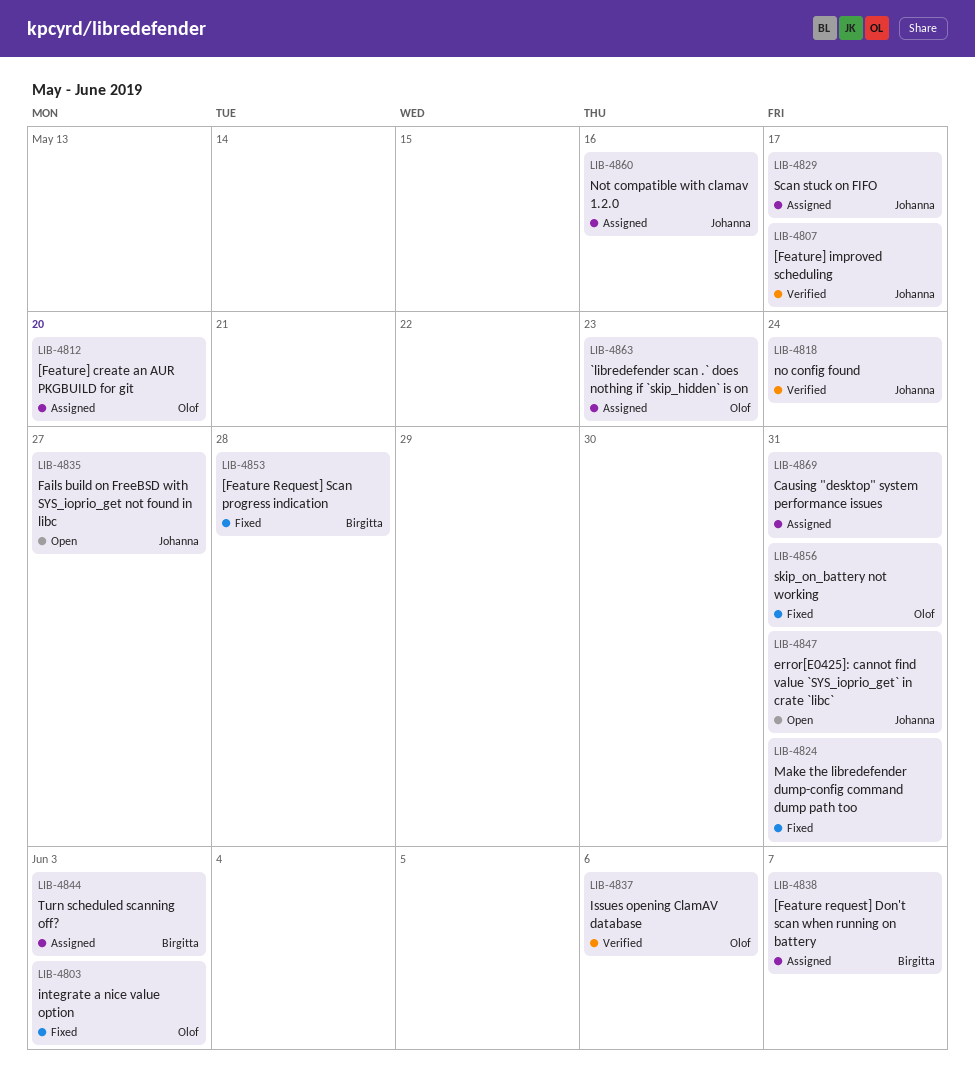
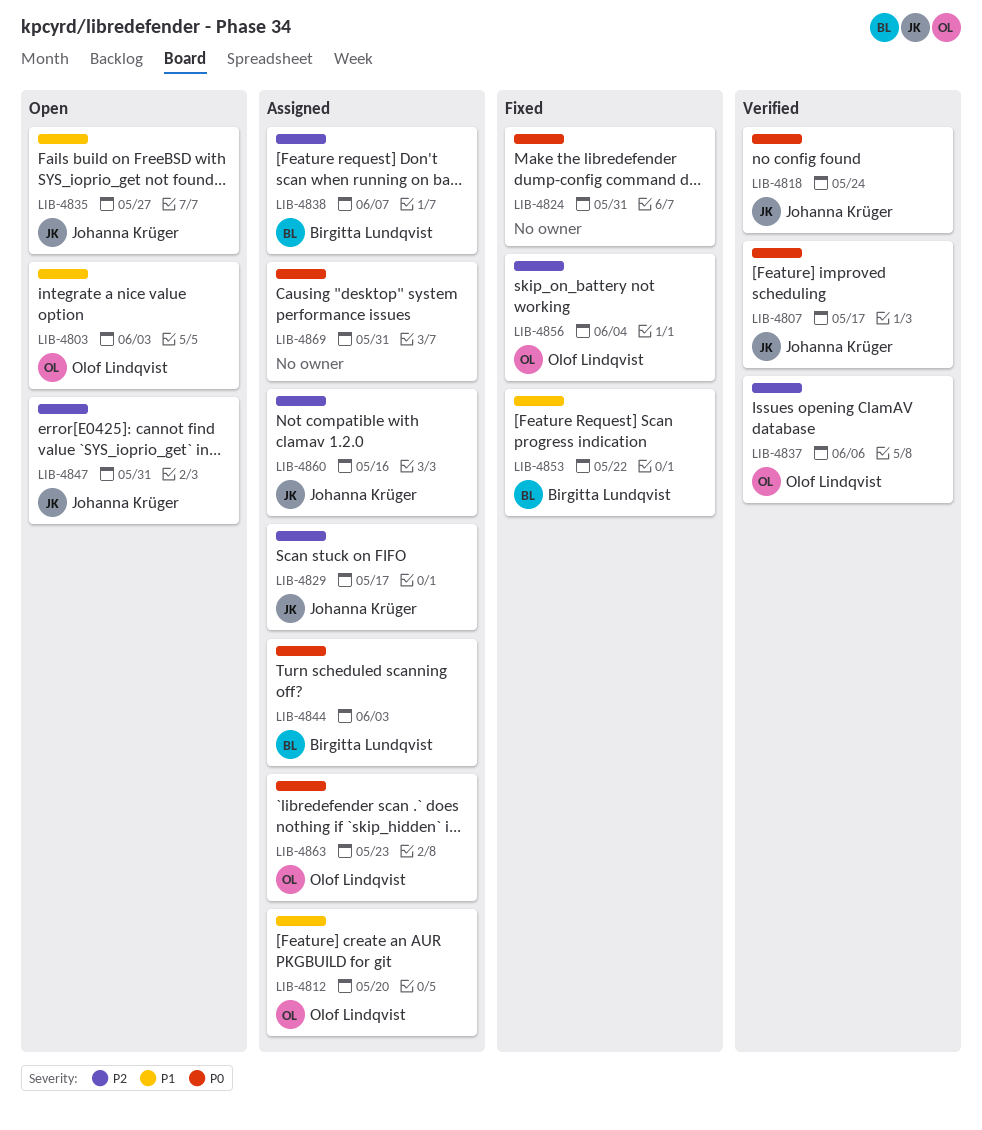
LIB-4803, status: Fixed -> Open
LIB-4853, due: May 28 -> May 22
LIB-4856, due: May 31 -> Jun 4

